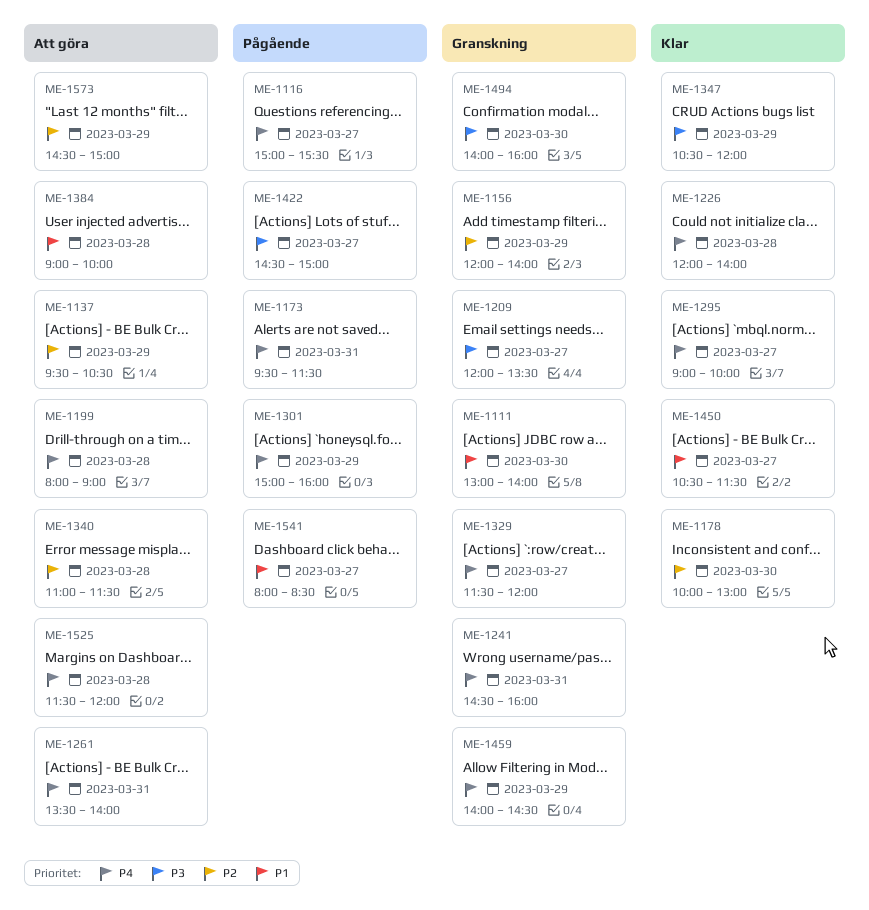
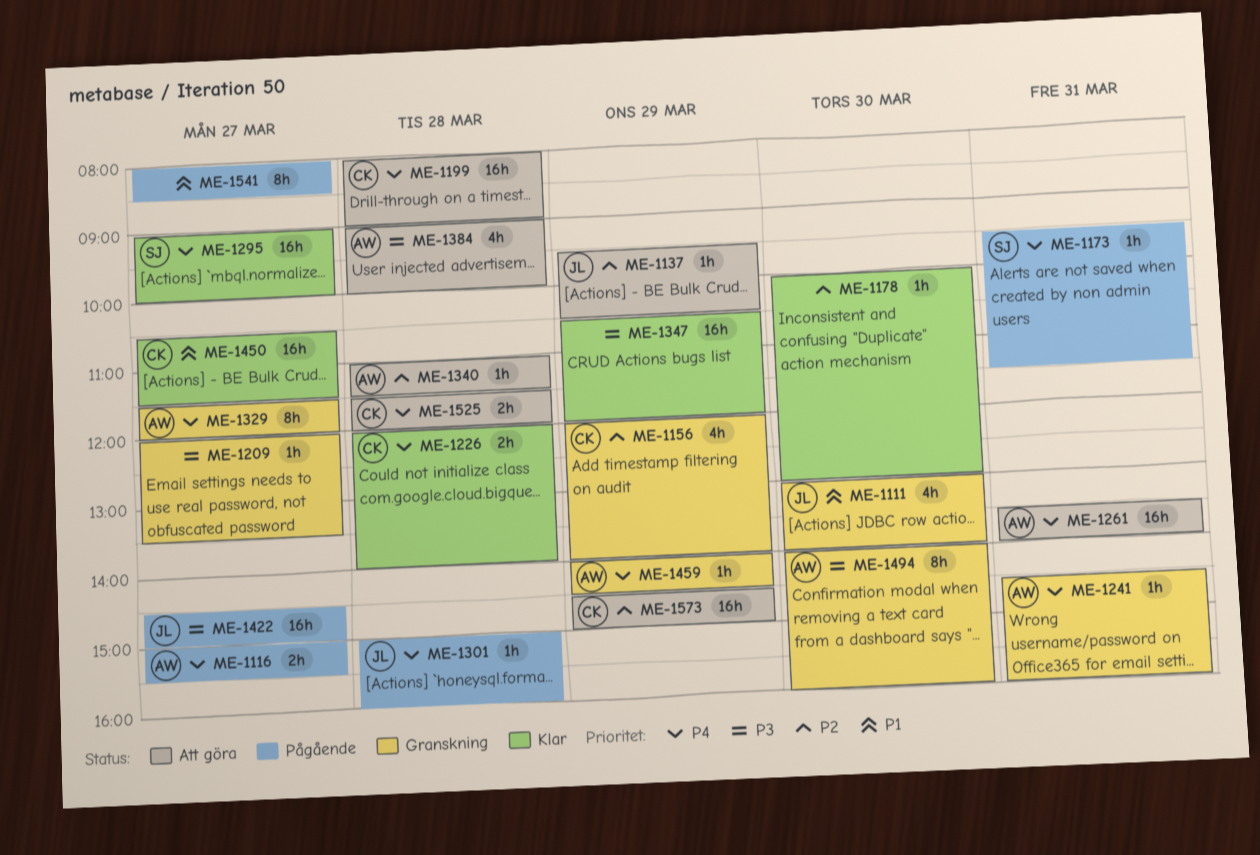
ME-1301, day: Mar 29 -> Mar 28
ME-1384, priority: P1 -> P3

